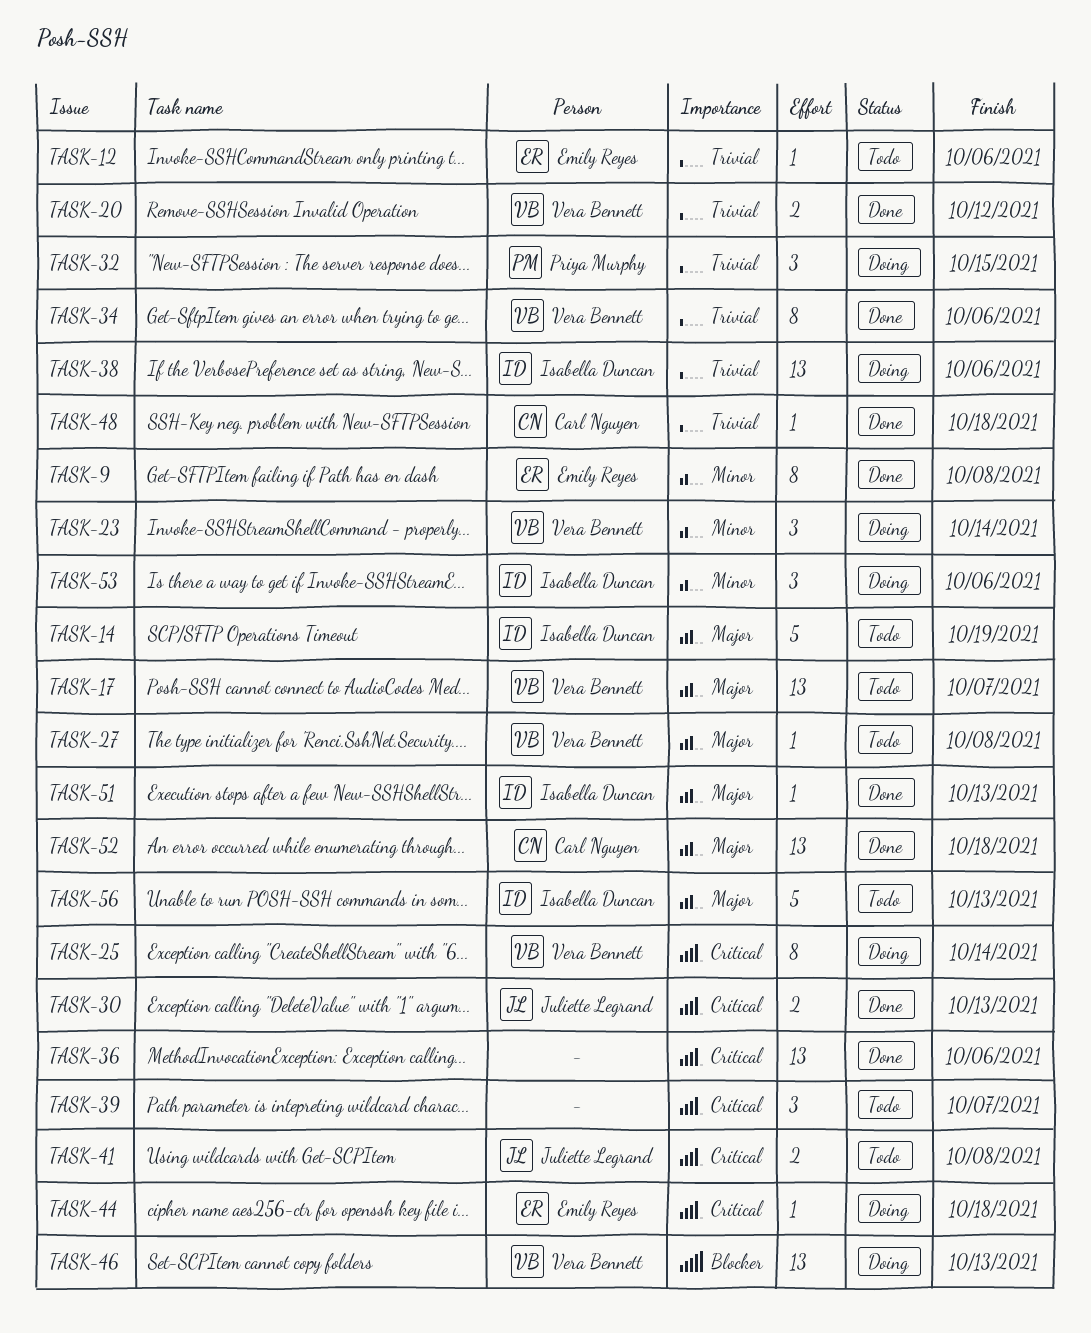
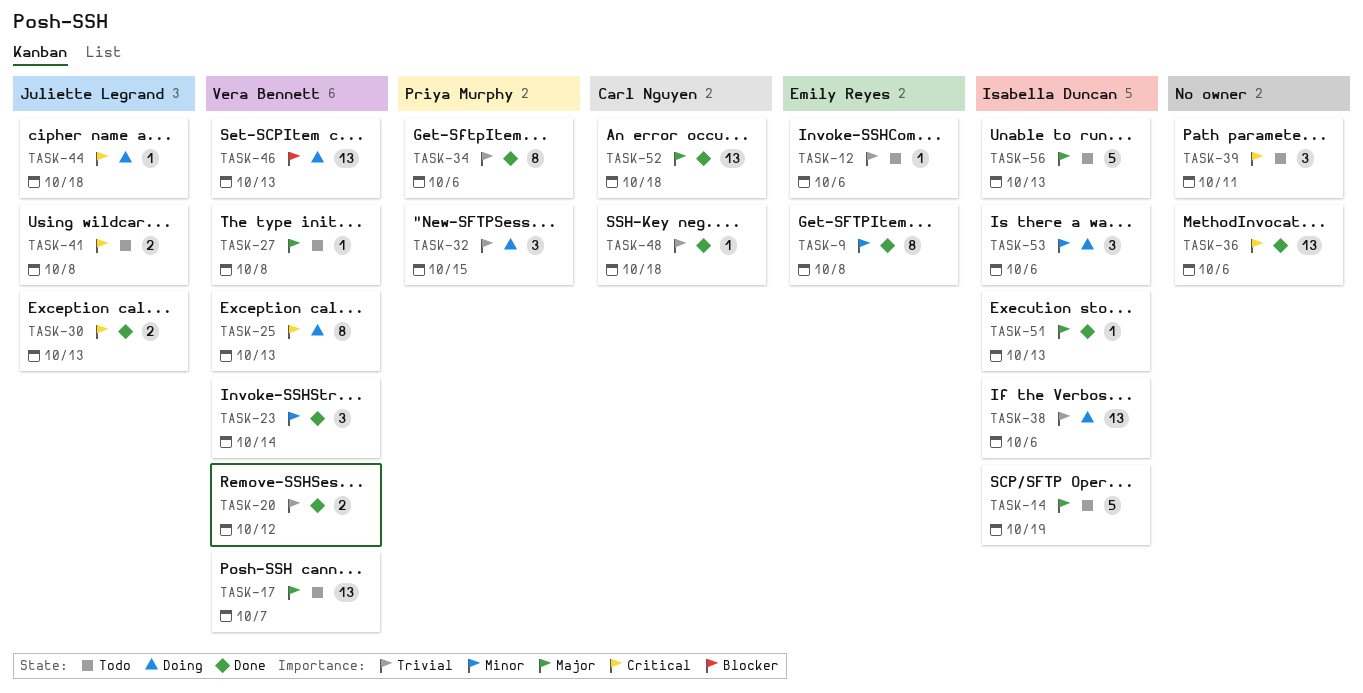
TASK-23, status: Doing -> Done
TASK-25, due: Oct 14 -> Oct 13
TASK-34, owner: Vera Bennett -> Priya Murphy
TASK-39, due: Oct 7 -> Oct 11
TASK-44, owner: Emily Reyes -> Juliette Legrand

